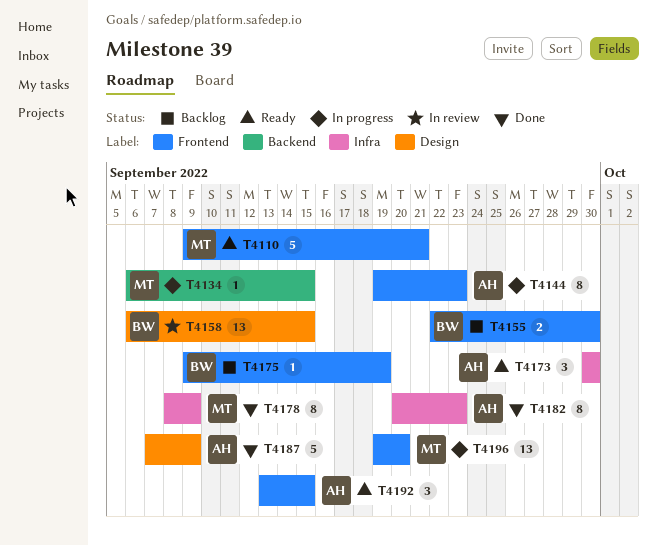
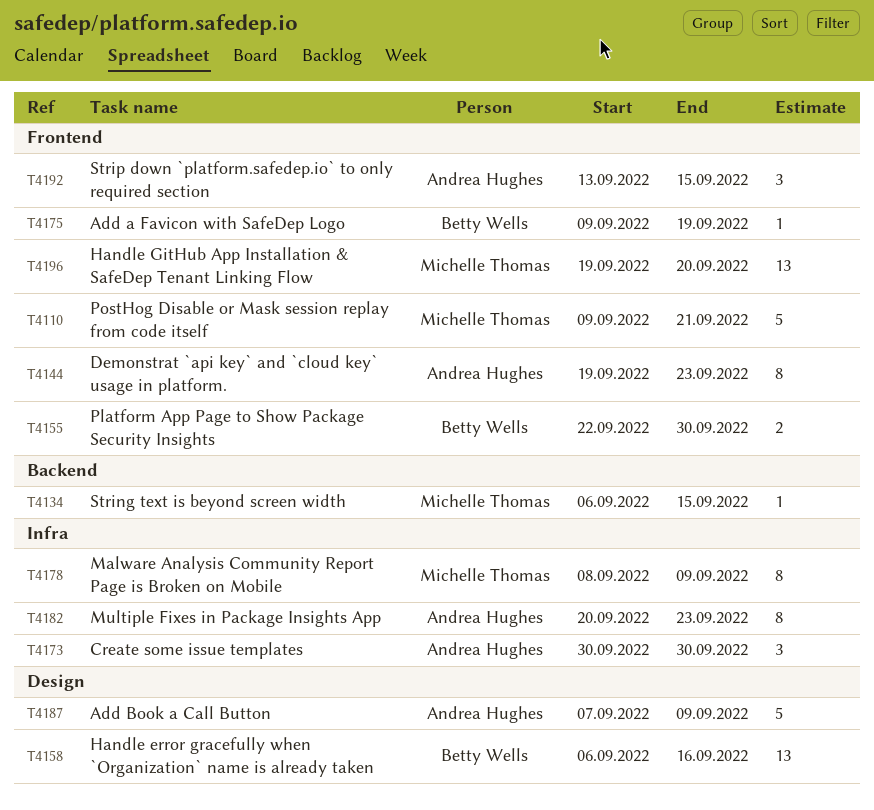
T4158, due: Sep 15 -> Sep 16

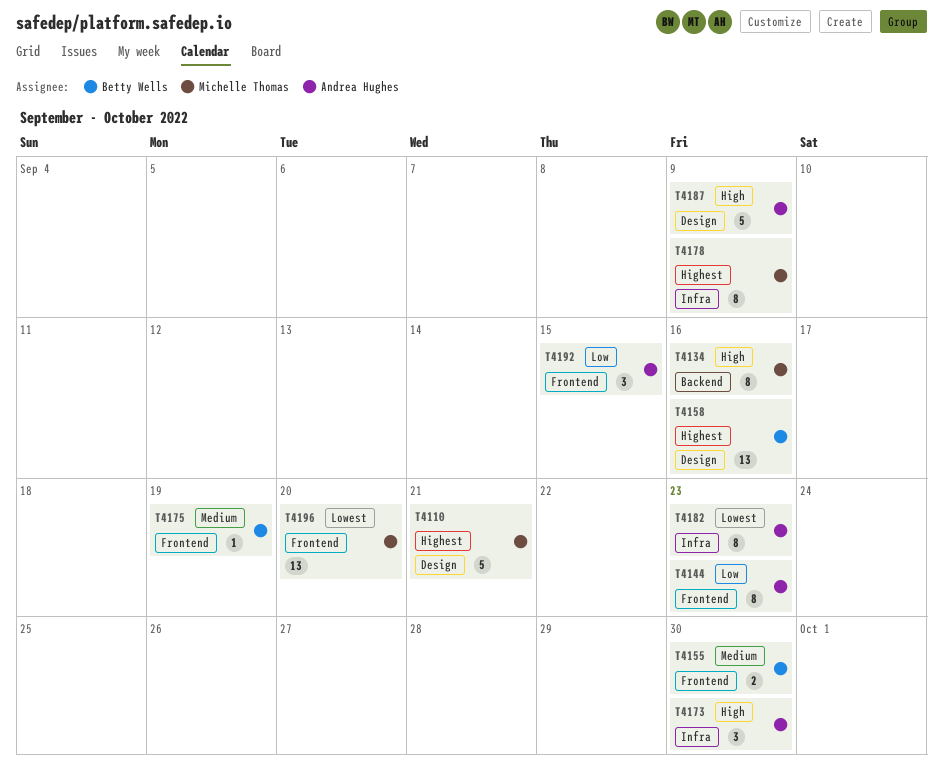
T4110, label: Frontend -> Design
T4134, estimate: 1 -> 8
T4134, due: Sep 15 -> Sep 16

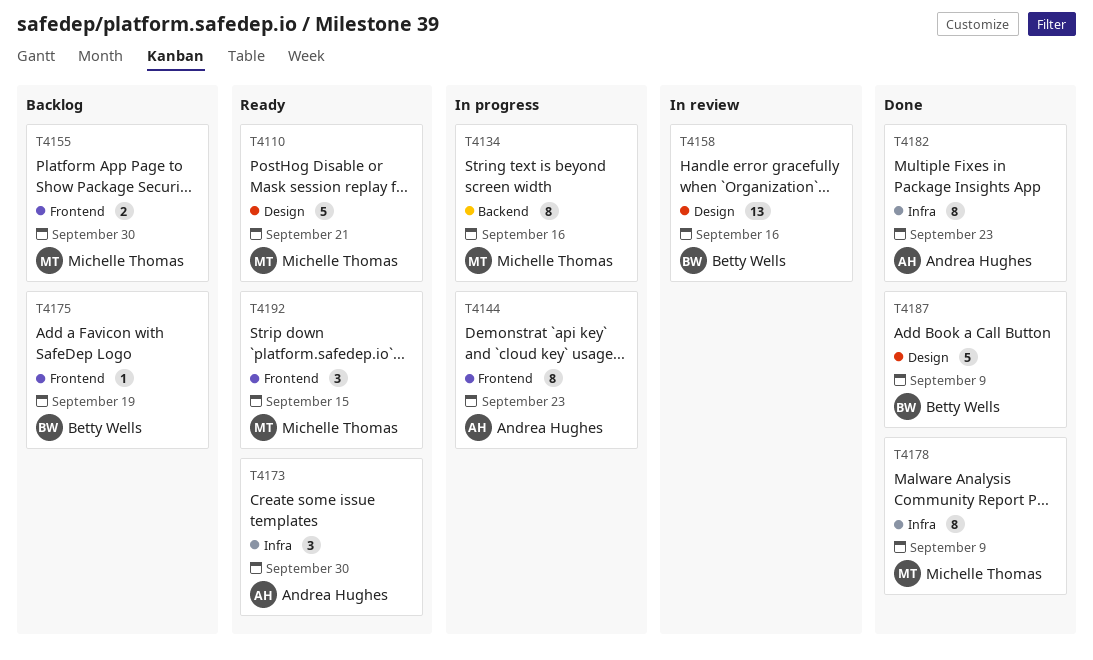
T4155, owner: Betty Wells -> Michelle Thomas
T4187, owner: Andrea Hughes -> Betty Wells
T4192, owner: Andrea Hughes -> Michelle Thomas
T4196: present -> none

